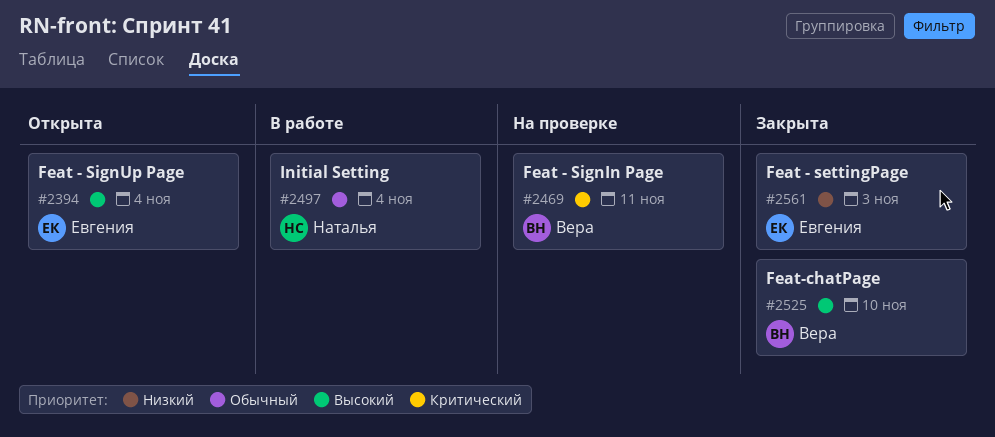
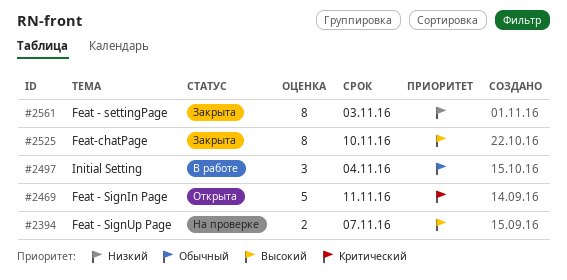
#2394, status: Открыта -> На проверке
#2394, due: Nov 4 -> Nov 7
#2469, status: На проверке -> Открыта

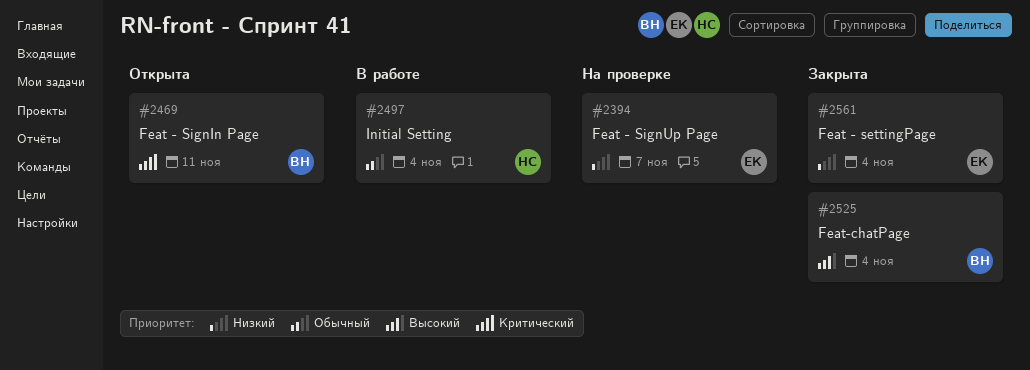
#2394, priority: Высокий -> Низкий
#2525, due: Nov 10 -> Nov 4
#2561, due: Nov 3 -> Nov 4

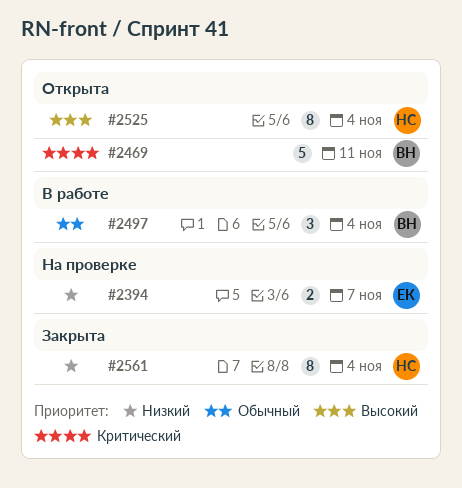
#2497, owner: НС -> ВН
#2525, status: Закрыта -> Открыта
#2525, owner: ВН -> НС
#2561, owner: ЕК -> НС

